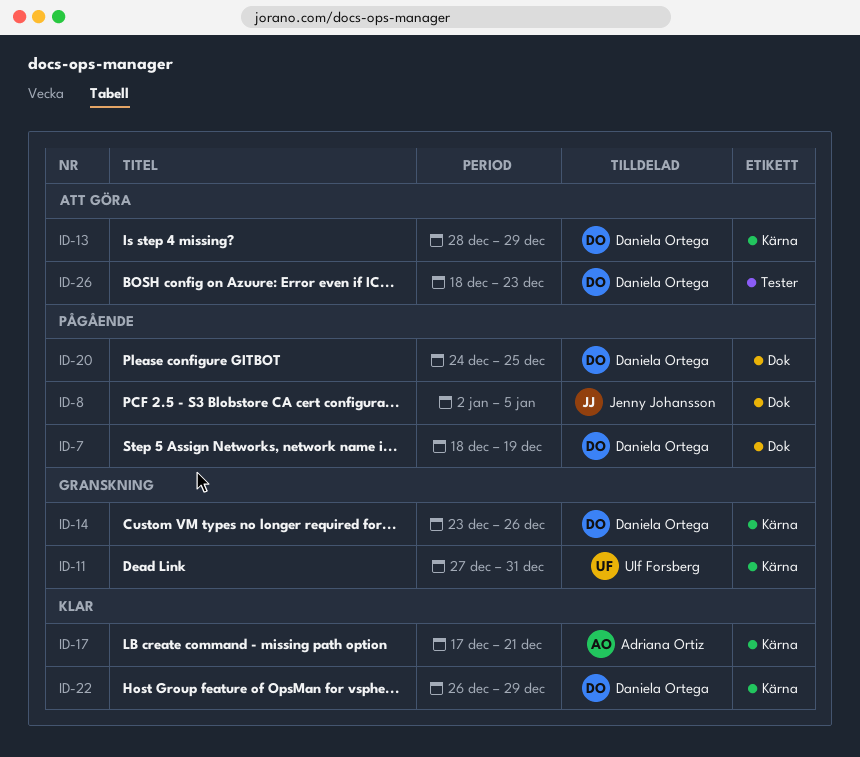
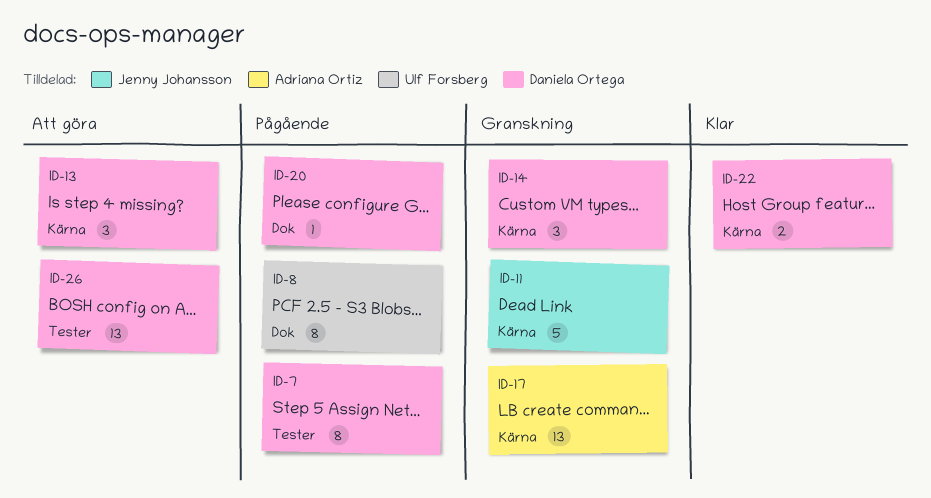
ID-7, label: Dok -> Tester
ID-8, owner: Jenny Johansson -> Ulf Forsberg
ID-11, owner: Ulf Forsberg -> Jenny Johansson
ID-17, status: Klar -> Granskning

